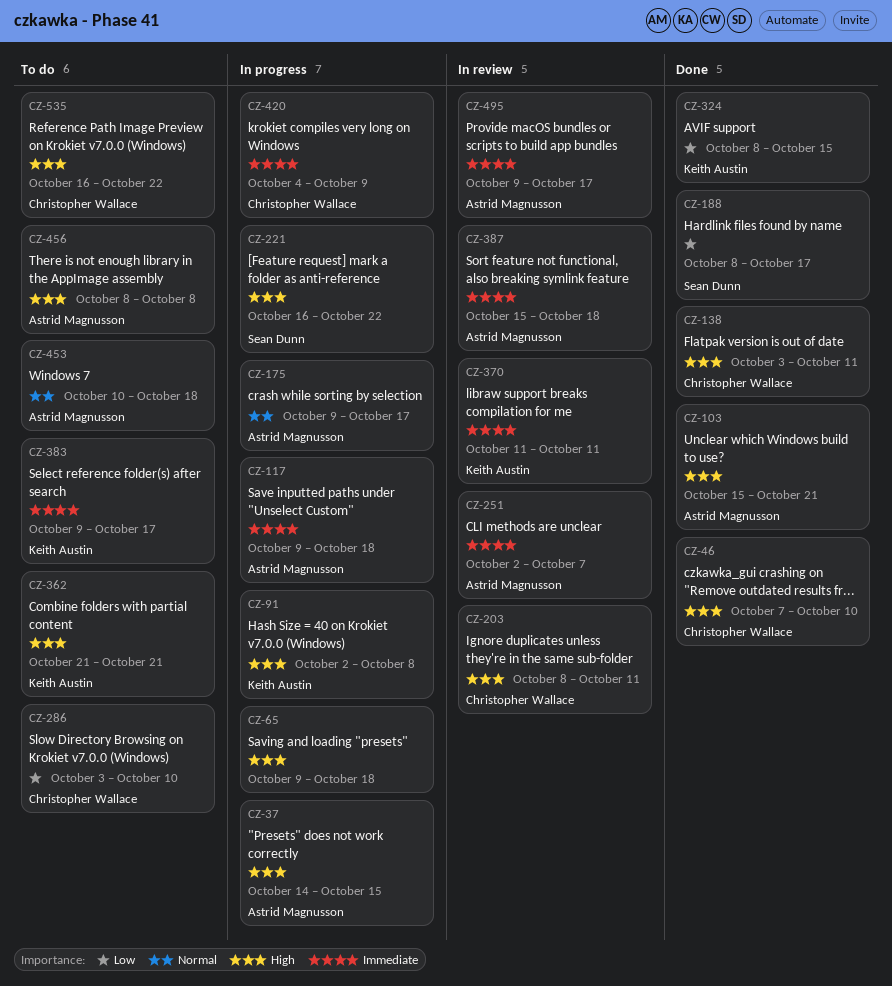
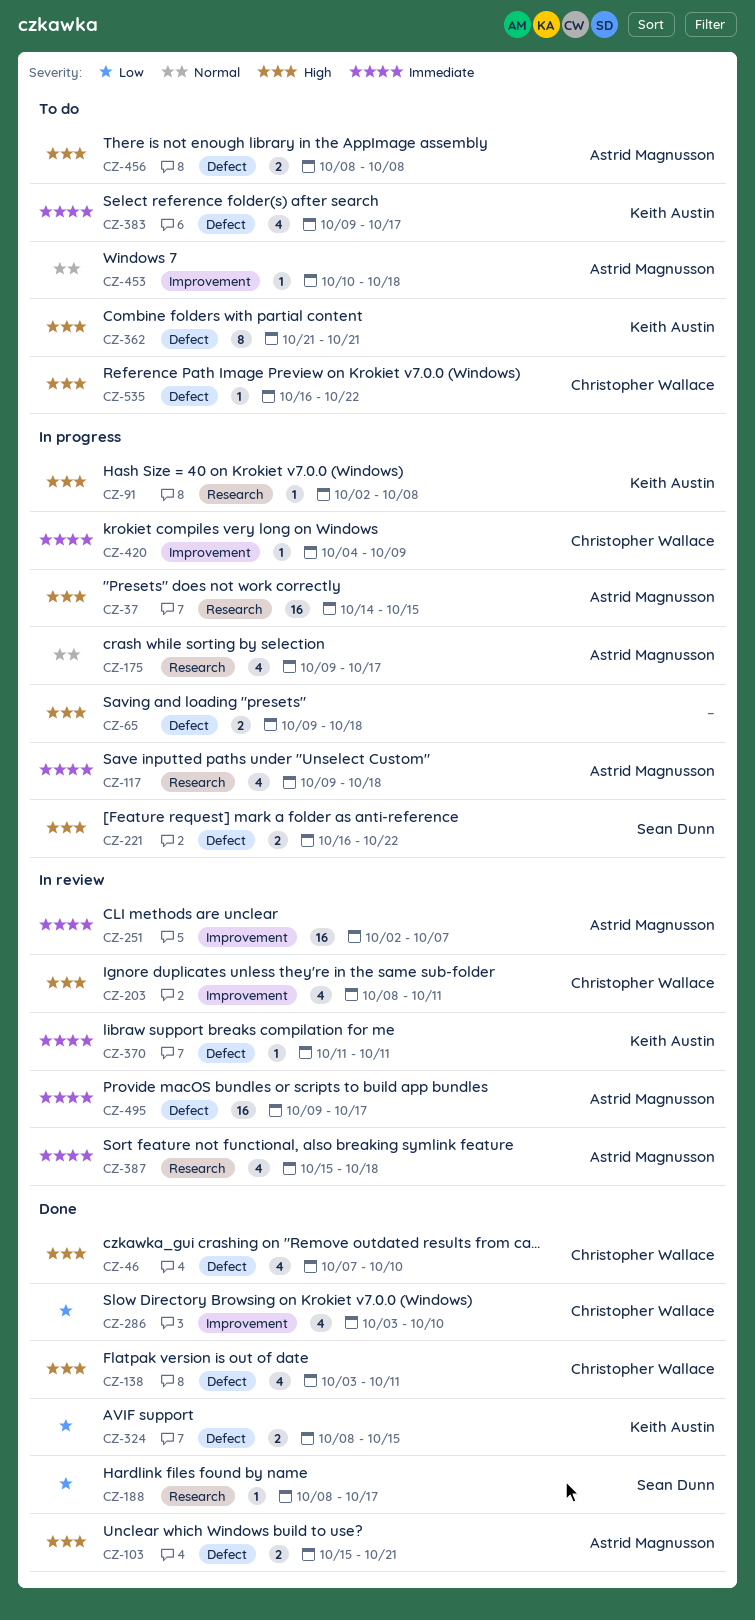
CZ-286, status: To do -> Done

